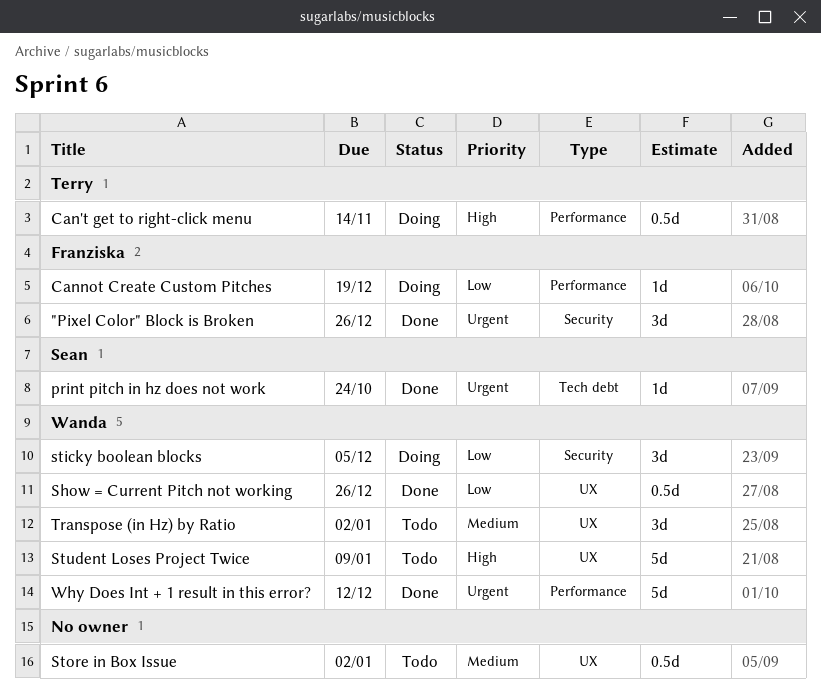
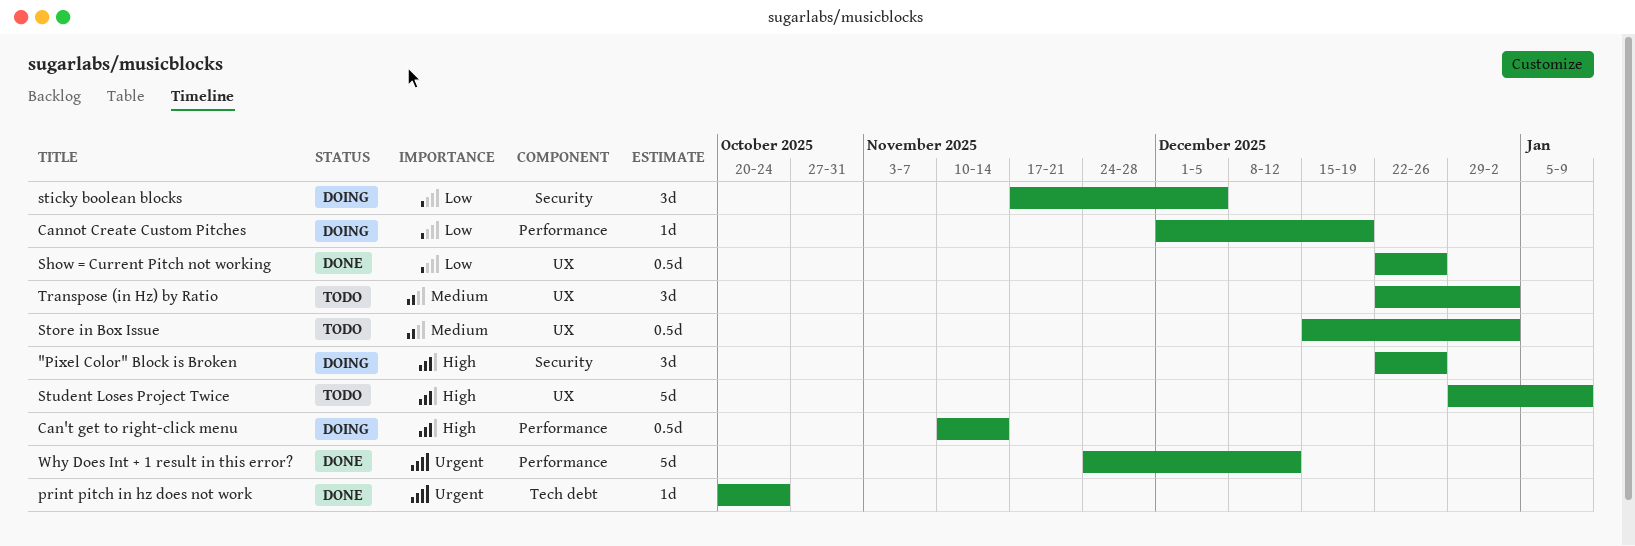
"Pixel Color" Block is Broken, status: Done -> Doing
"Pixel Color" Block is Broken, priority: Urgent -> High

